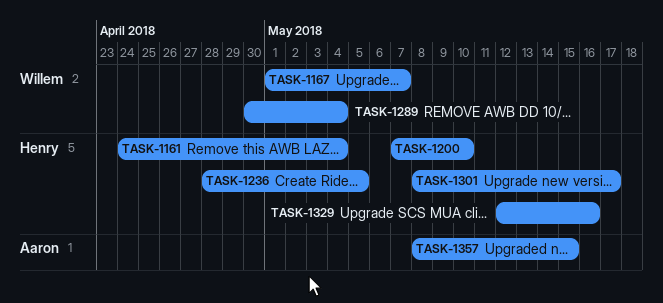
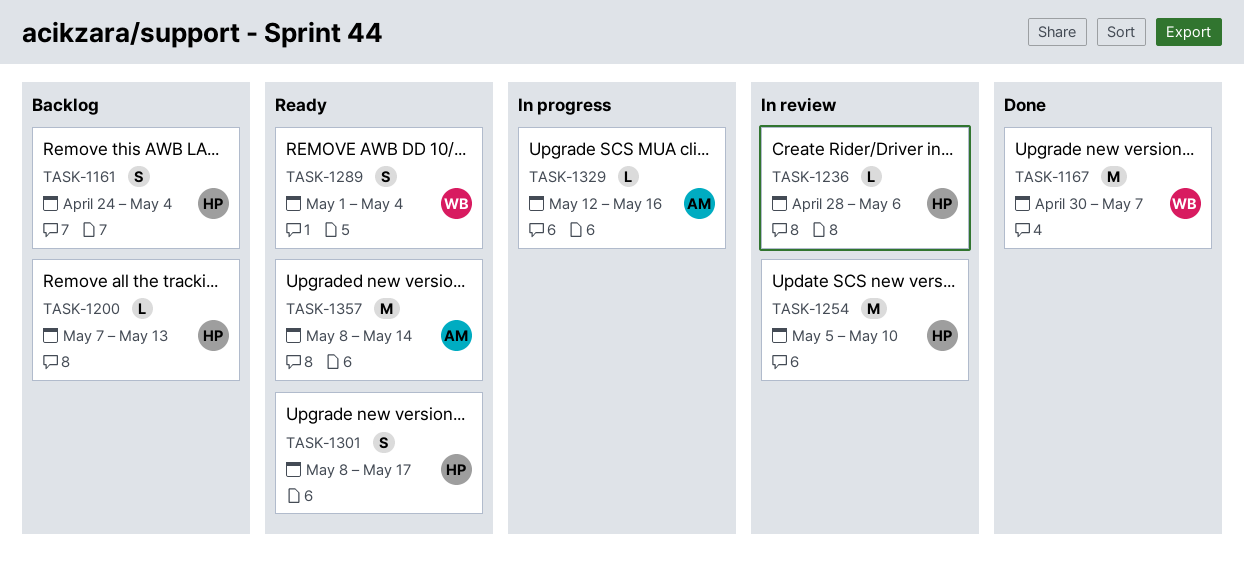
TASK-1167, start: May 1 -> Apr 30
TASK-1200, due: May 10 -> May 13
TASK-1236, due: May 5 -> May 6
TASK-1254: none -> present
TASK-1289, start: Apr 30 -> May 1
TASK-1329, owner: Henry -> Aaron
TASK-1357, due: May 15 -> May 14

